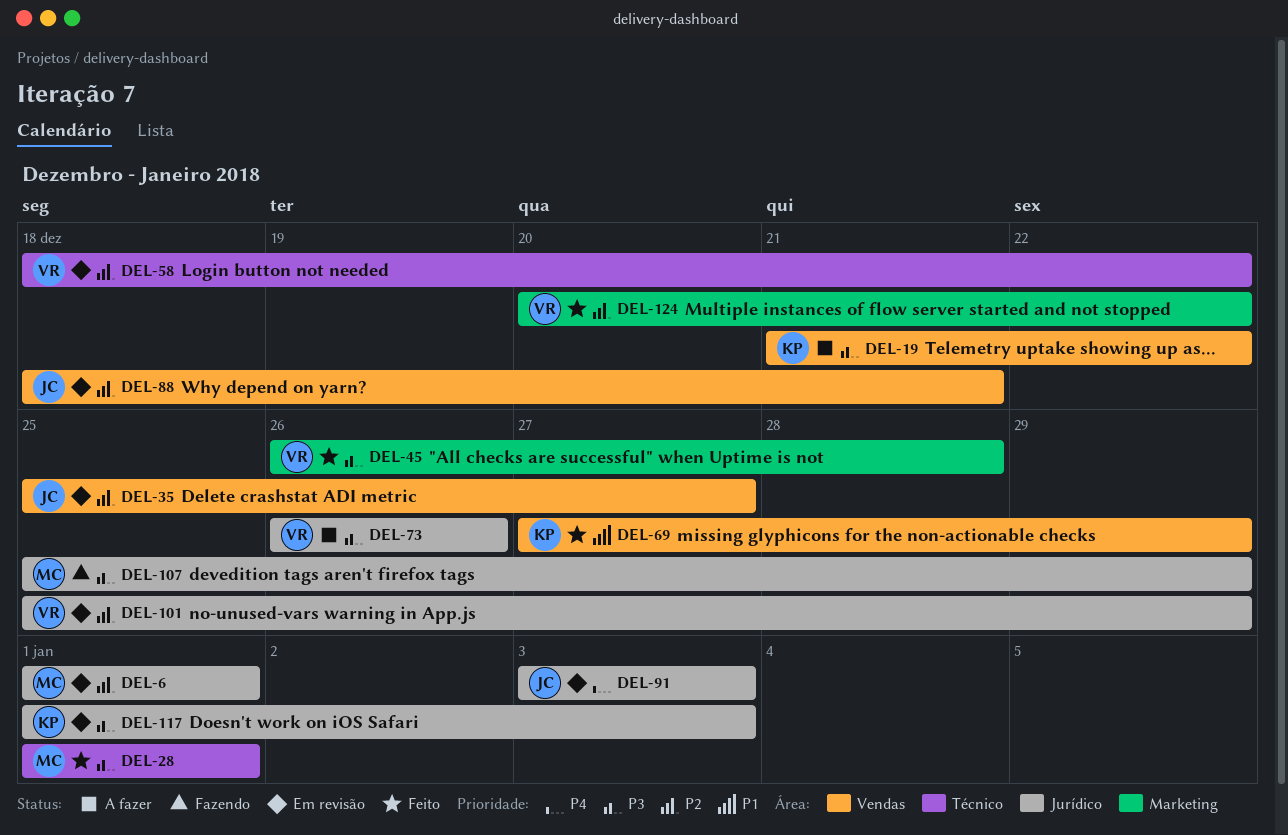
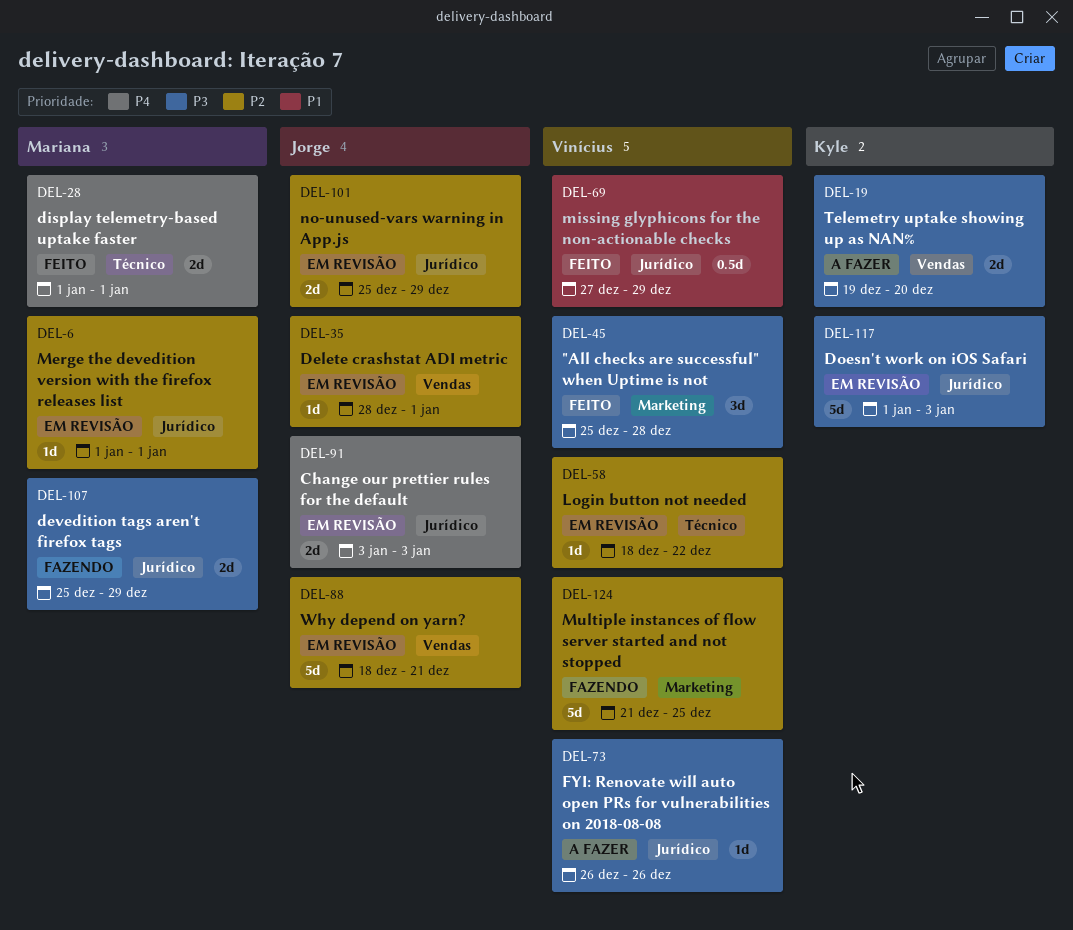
DEL-19, start: Dec 21 -> Dec 19
DEL-19, due: Dec 22 -> Dec 20
DEL-28, priority: P3 -> P4
DEL-35, start: Dec 25 -> Dec 28
DEL-35, due: Dec 27 -> Jan 1
DEL-45, start: Dec 26 -> Dec 25
DEL-69, owner: Kyle -> Vinícius
DEL-69, label: Vendas -> Jurídico
DEL-101, owner: Vinícius -> Jorge
DEL-124, status: Feito -> Fazendo
DEL-124, start: Dec 20 -> Dec 21
DEL-124, due: Dec 22 -> Dec 25

